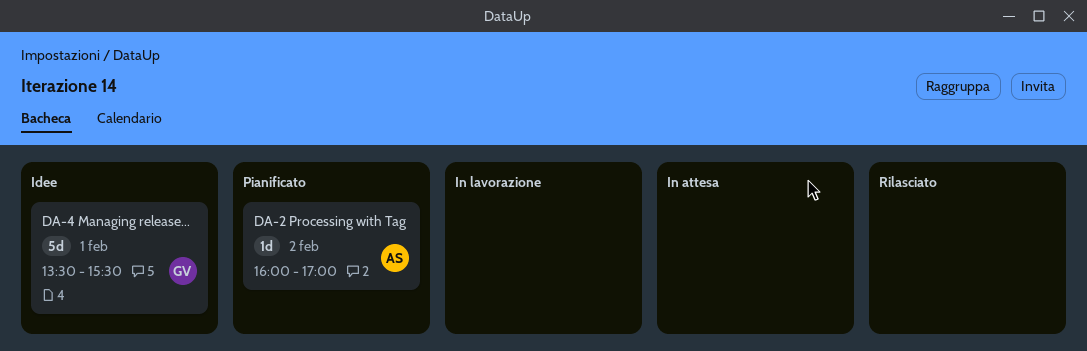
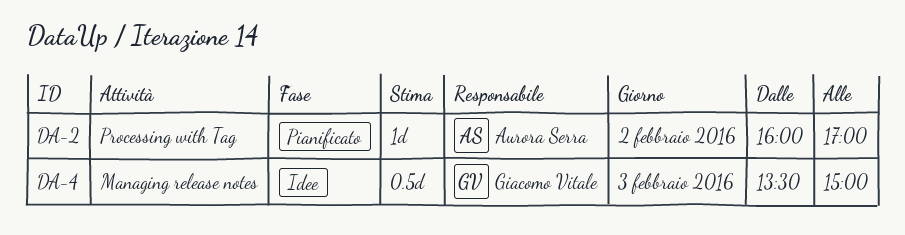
DA-4, estimate: 5d -> 0.5d
DA-4, day: Feb 1 -> Feb 3
DA-4, ends: 15:30 -> 15:00

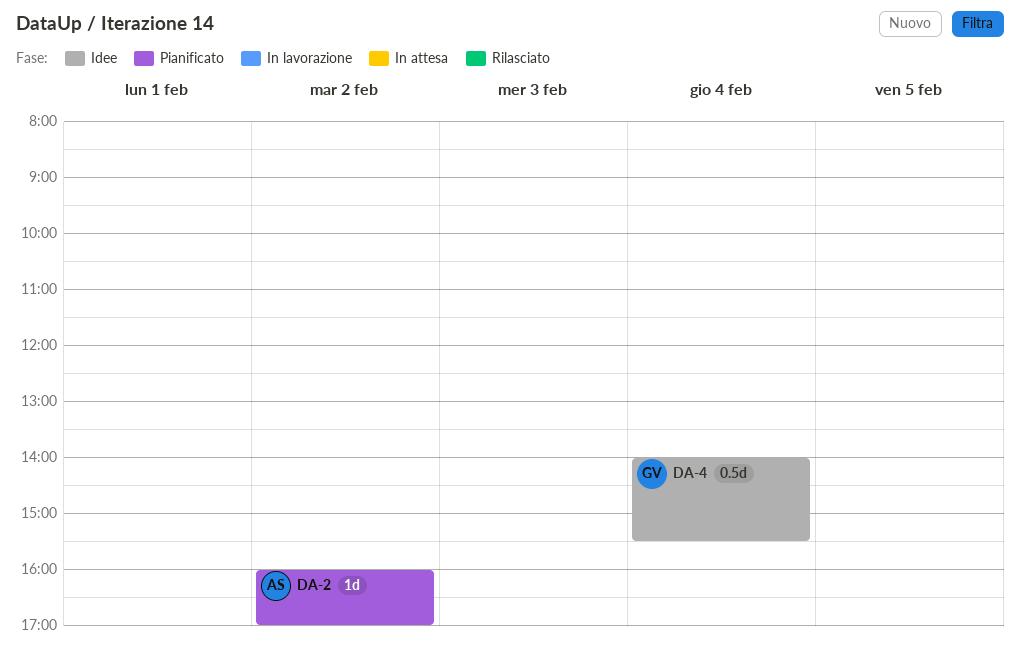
DA-4, day: Feb 3 -> Feb 4
DA-4, begins: 13:30 -> 14:00
DA-4, ends: 15:00 -> 15:30

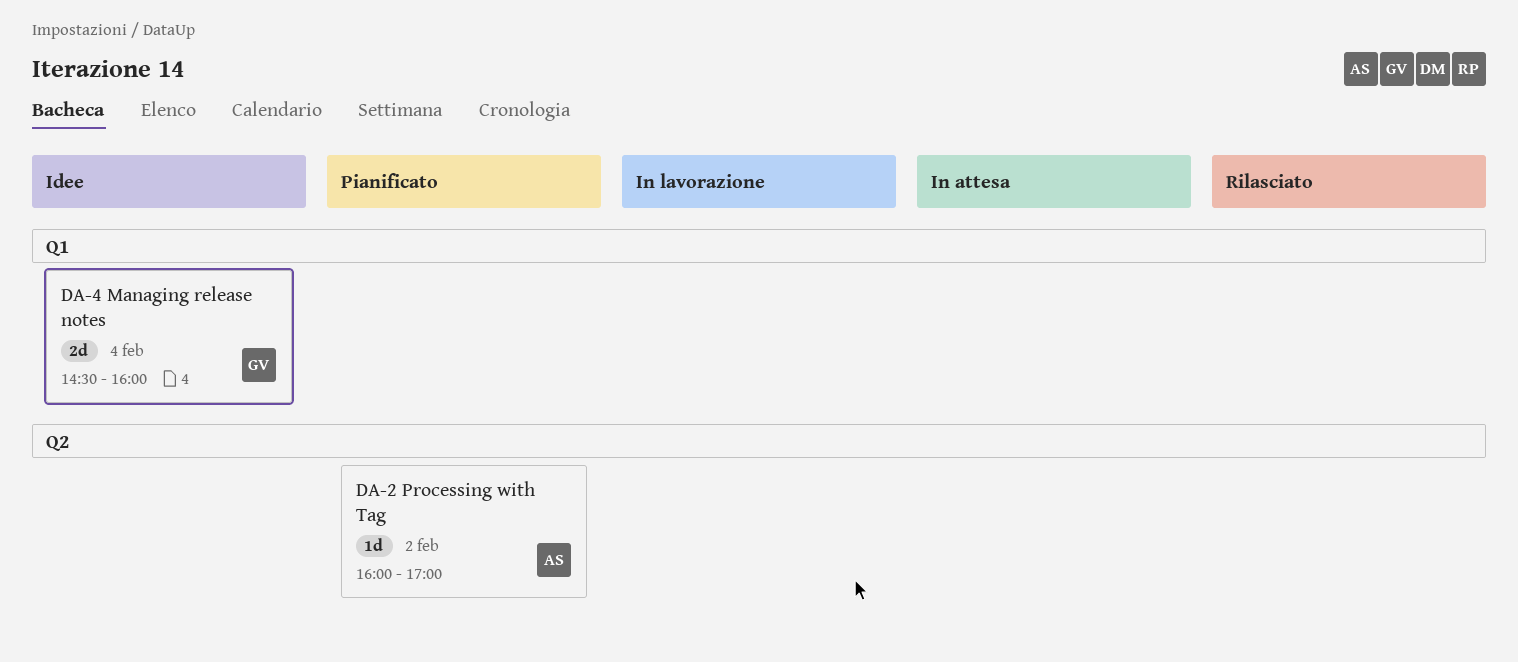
DA-4, estimate: 0.5d -> 2d
DA-4, begins: 14:00 -> 14:30
DA-4, ends: 15:30 -> 16:00

